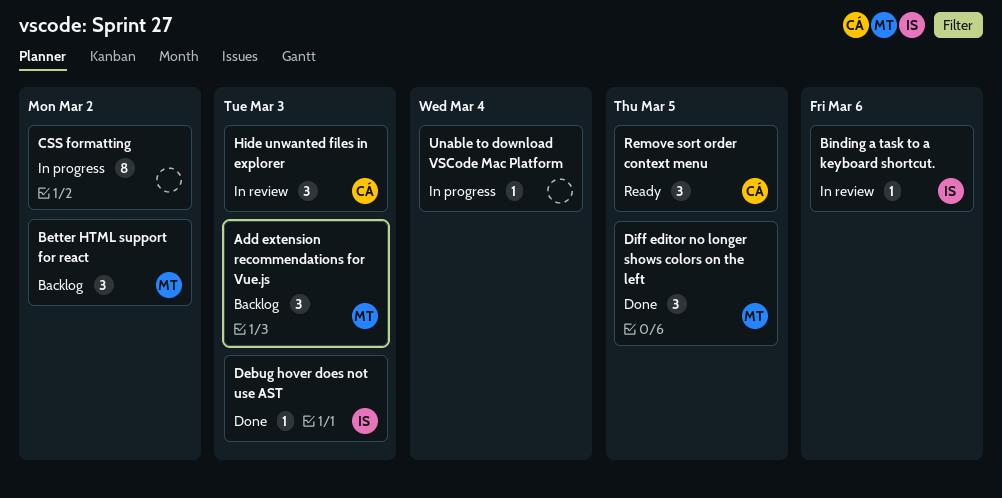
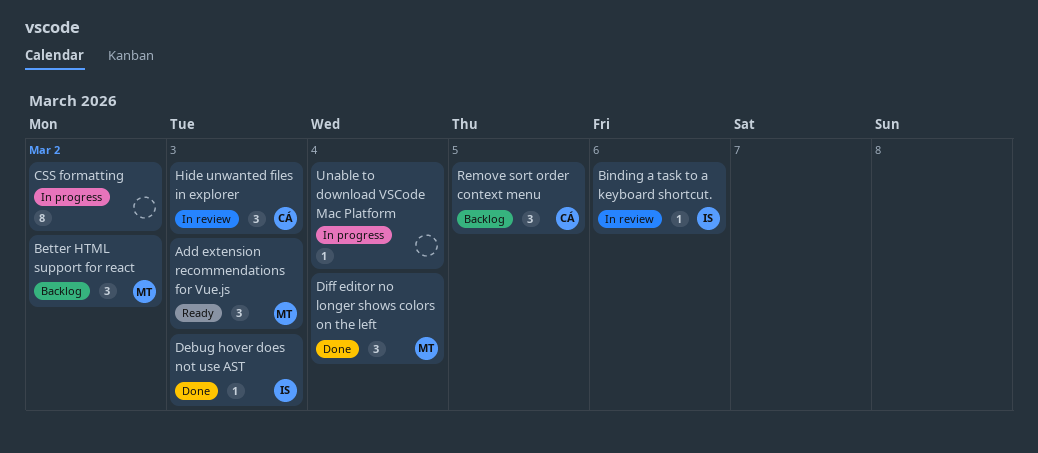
Add extension recommendations for Vue.js, status: Backlog -> Ready
Diff editor no longer shows colors on the left, due: Mar 5 -> Mar 4
Remove sort order context menu, status: Ready -> Backlog

